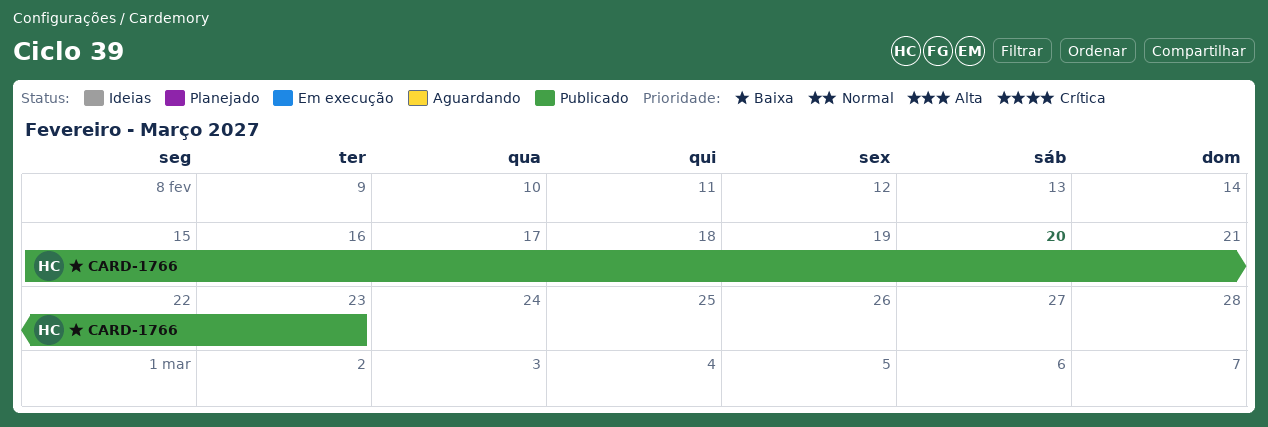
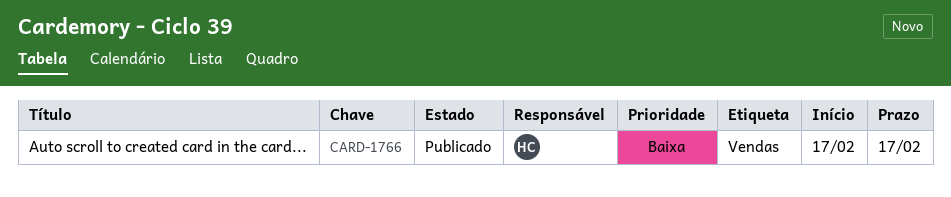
CARD-1766, start: Feb 15 -> Feb 17
CARD-1766, due: Feb 23 -> Feb 17

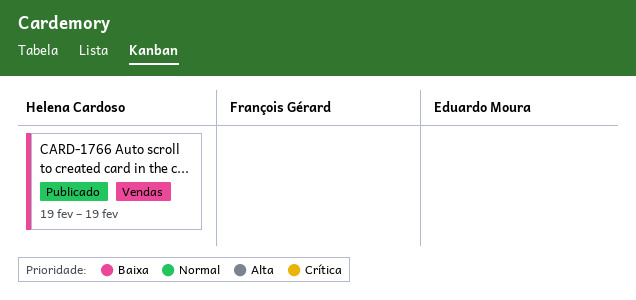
CARD-1766, start: Feb 17 -> Feb 19
CARD-1766, due: Feb 17 -> Feb 19

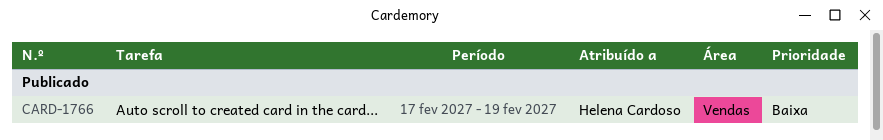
CARD-1766, start: Feb 19 -> Feb 17

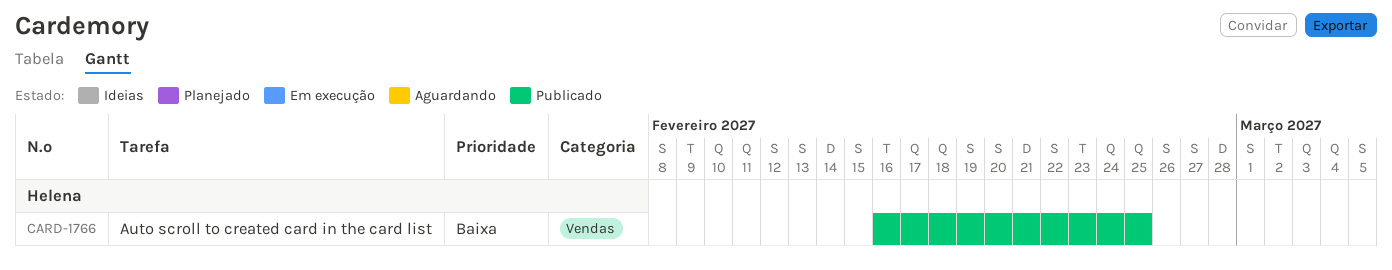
CARD-1766, start: Feb 17 -> Feb 16
CARD-1766, due: Feb 19 -> Feb 25

